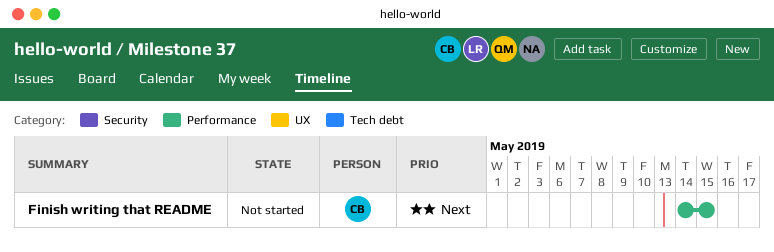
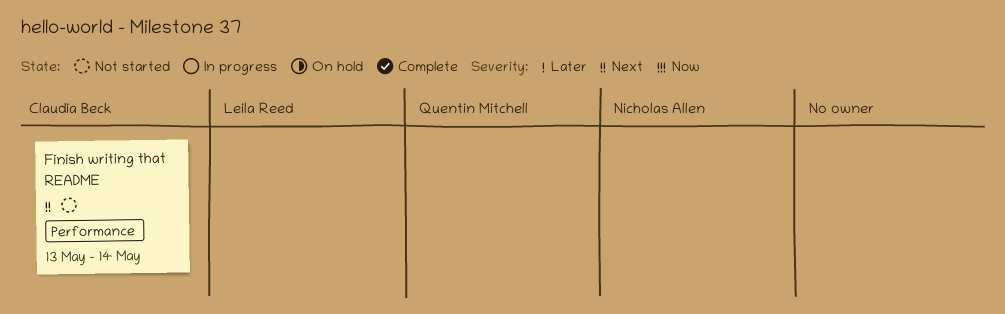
Finish writing that README, start: May 14 -> May 13
Finish writing that README, due: May 15 -> May 14

